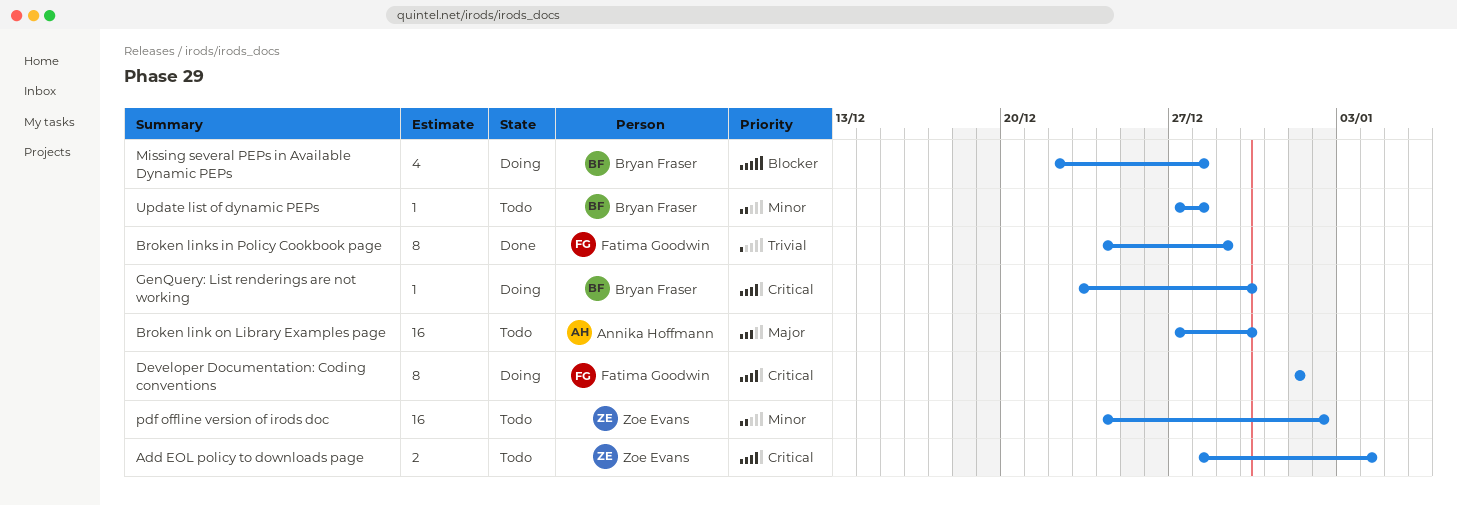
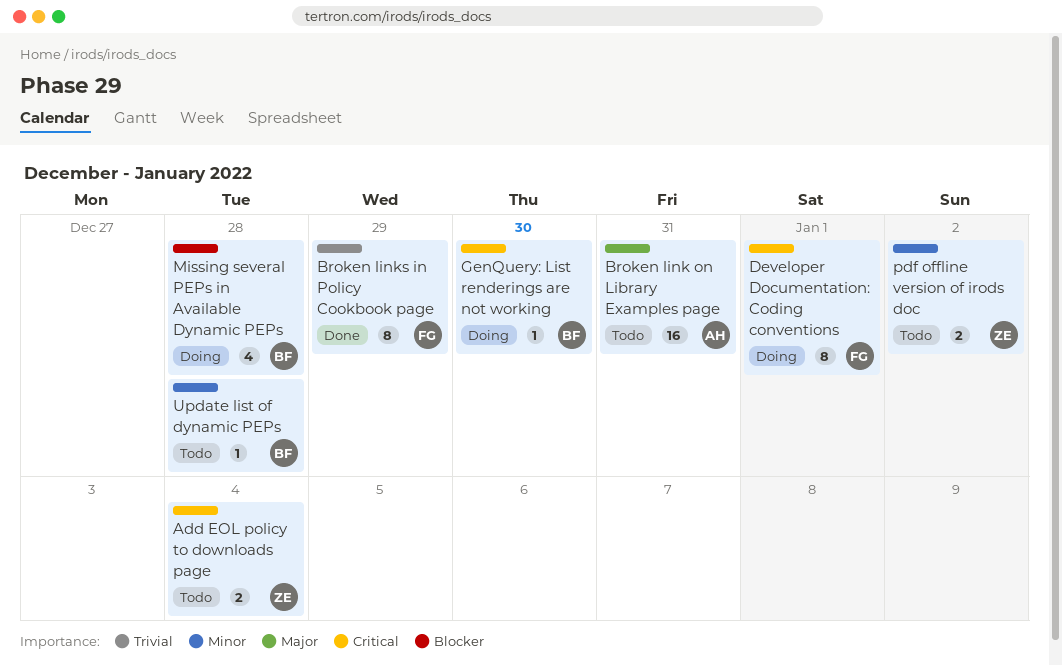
Broken link on Library Examples page, due: Dec 30 -> Dec 31
pdf offline version of irods doc, estimate: 16 -> 2

